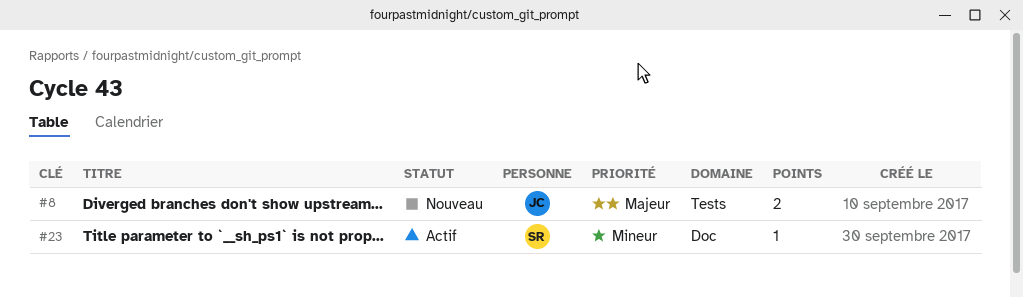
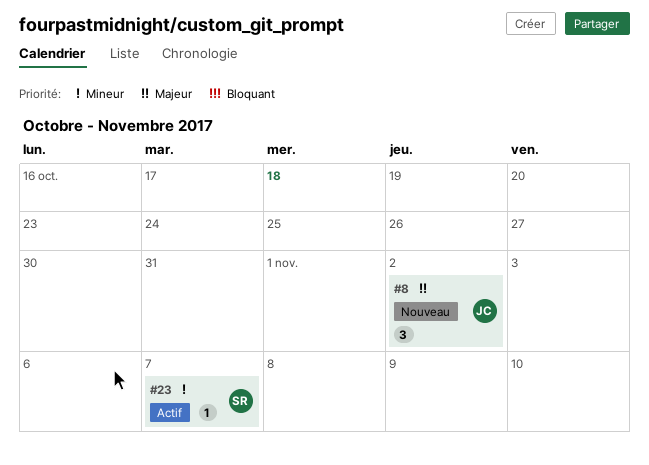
#8, estimate: 2 -> 3

